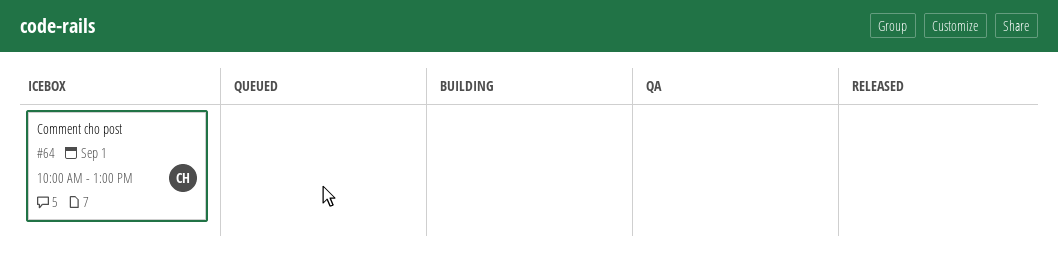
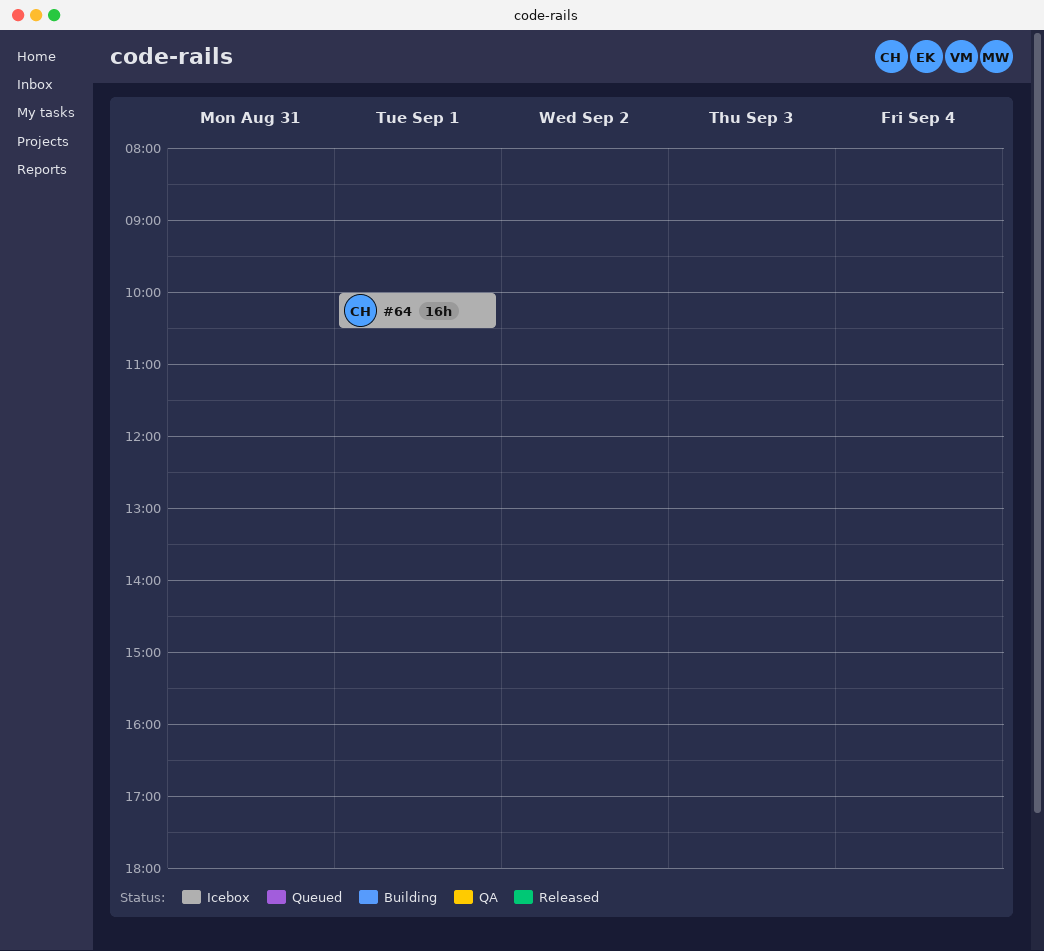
#64, ends: 13:00 -> 10:30

